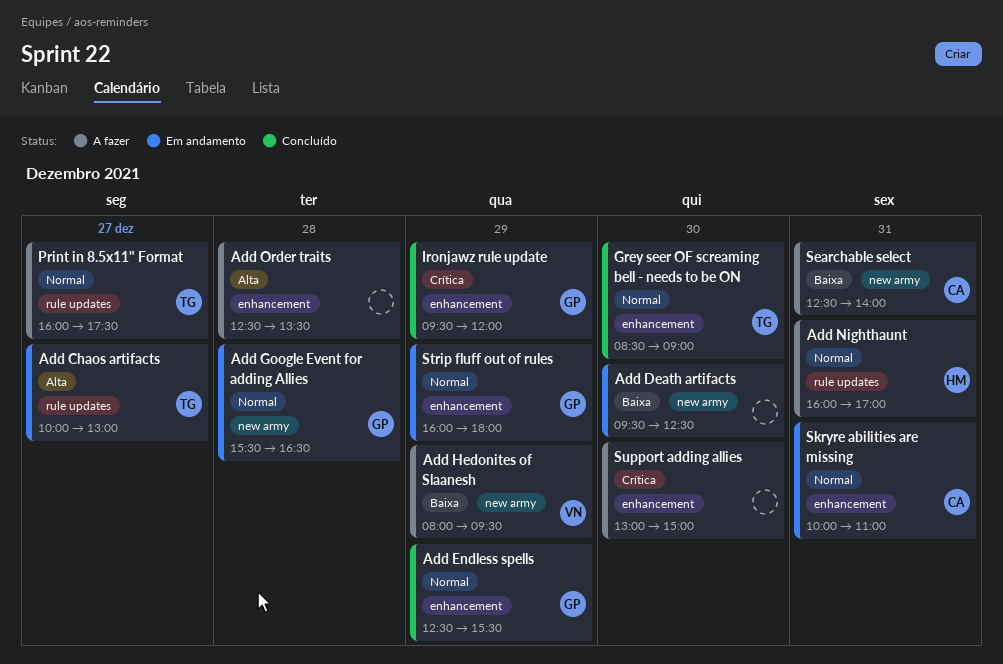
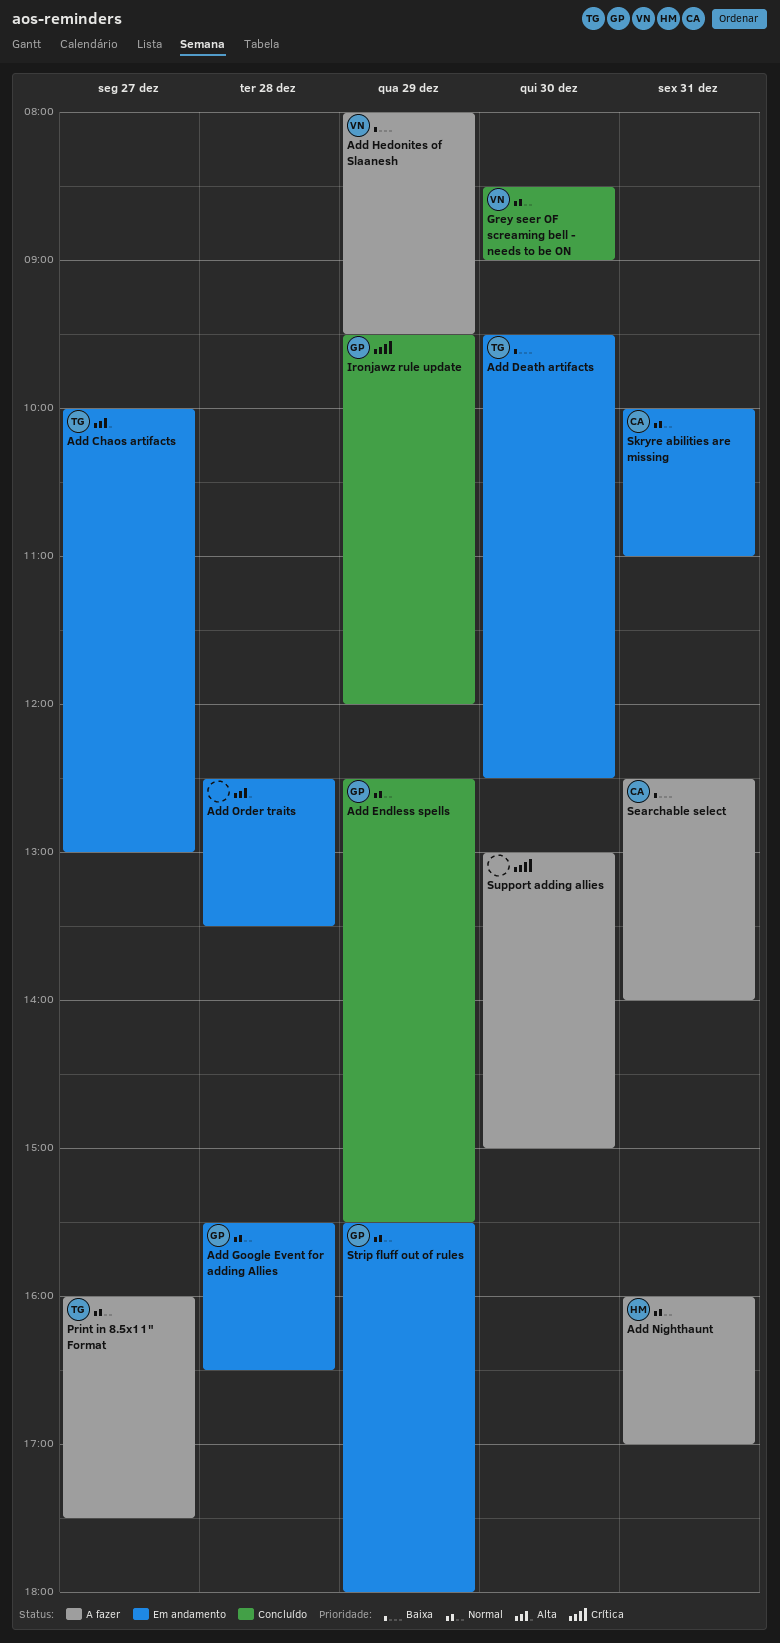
Add Death artifacts, owner: none -> TG
Add Order traits, status: A fazer -> Em andamento
Grey seer OF screaming bell - needs to be ON, owner: TG -> VN
Strip fluff out of rules, begins: 16:00 -> 15:30

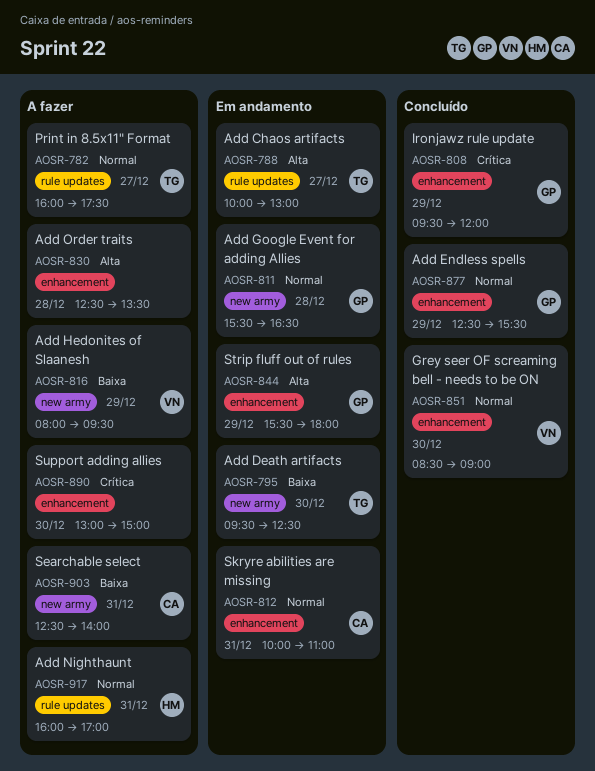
Add Order traits, status: Em andamento -> A fazer
Strip fluff out of rules, priority: Normal -> Alta

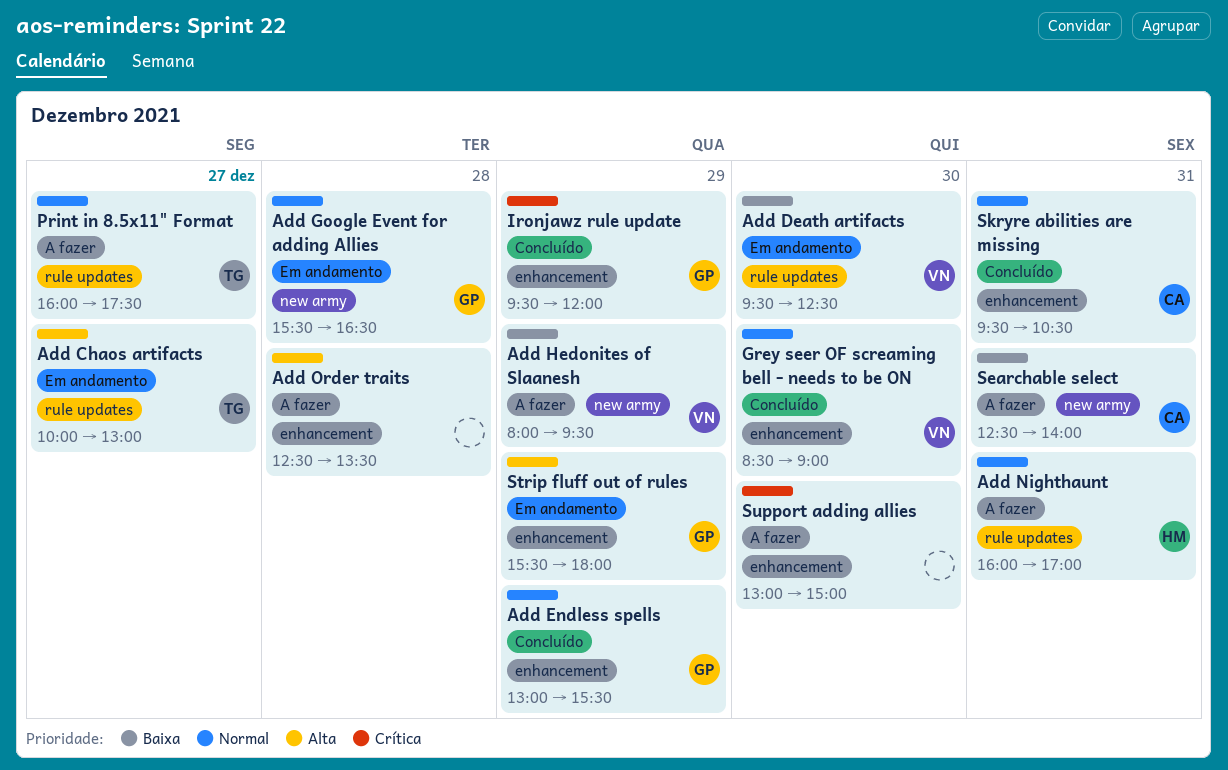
Add Death artifacts, owner: TG -> VN
Add Death artifacts, label: new army -> rule updates
Add Endless spells, begins: 12:30 -> 13:00
Skryre abilities are missing, status: Em andamento -> Concluído
Skryre abilities are missing, begins: 10:00 -> 09:30
Skryre abilities are missing, ends: 11:00 -> 10:30

